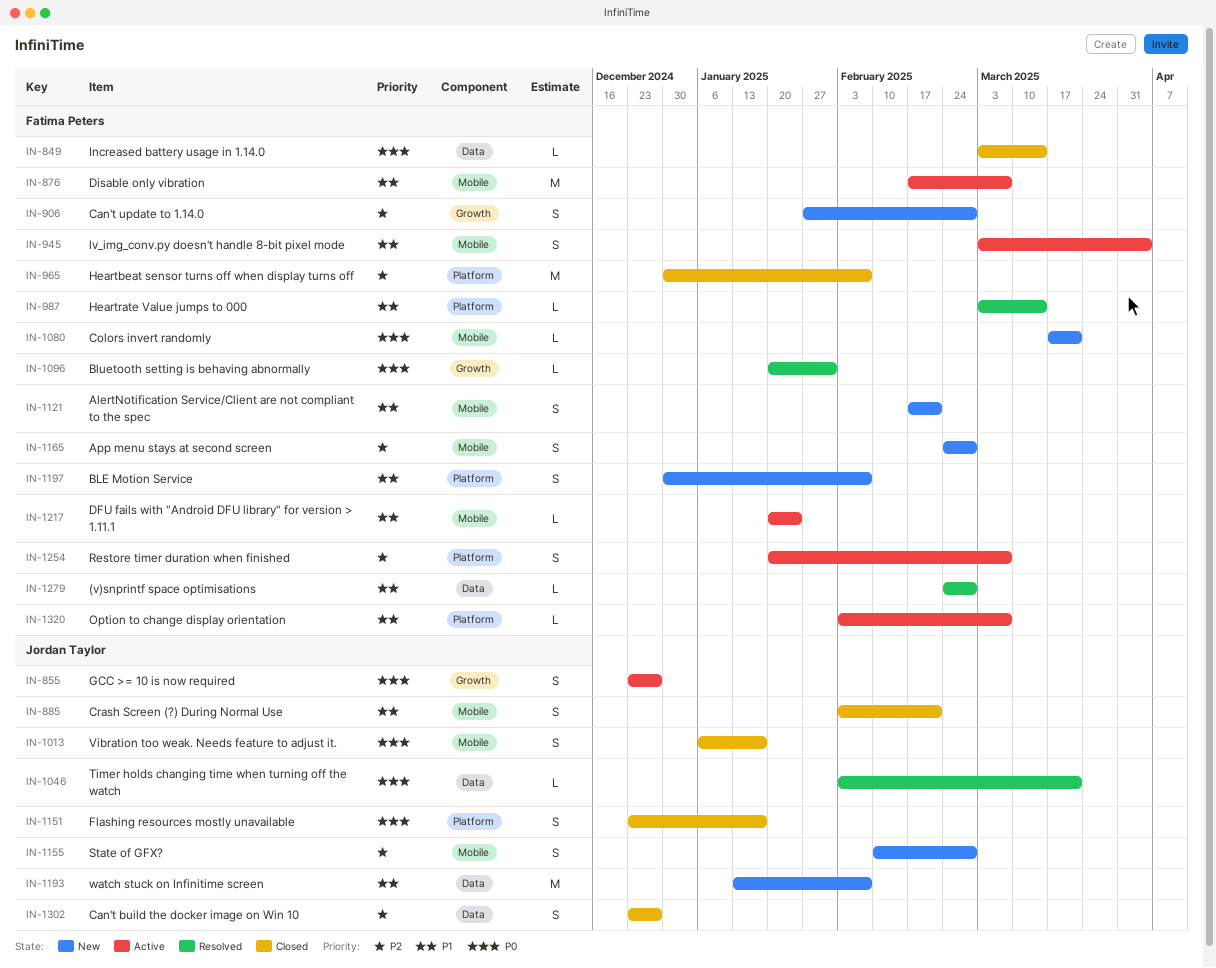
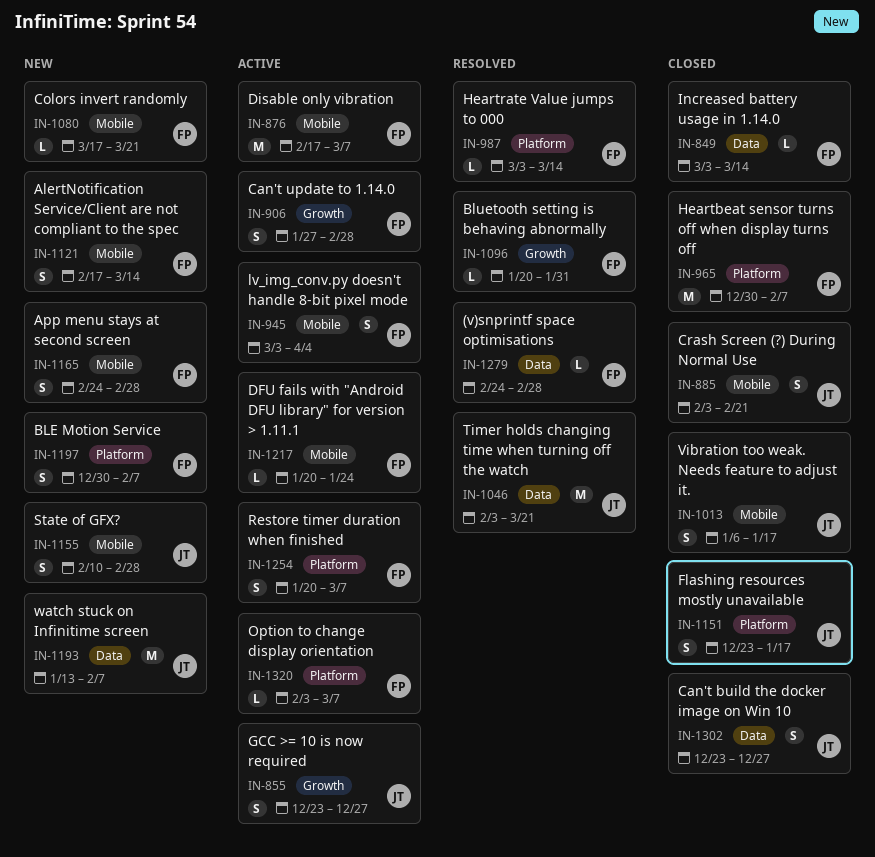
IN-906, status: New -> Active
IN-1046, estimate: L -> M
IN-1121, due: Feb 21 -> Mar 14

